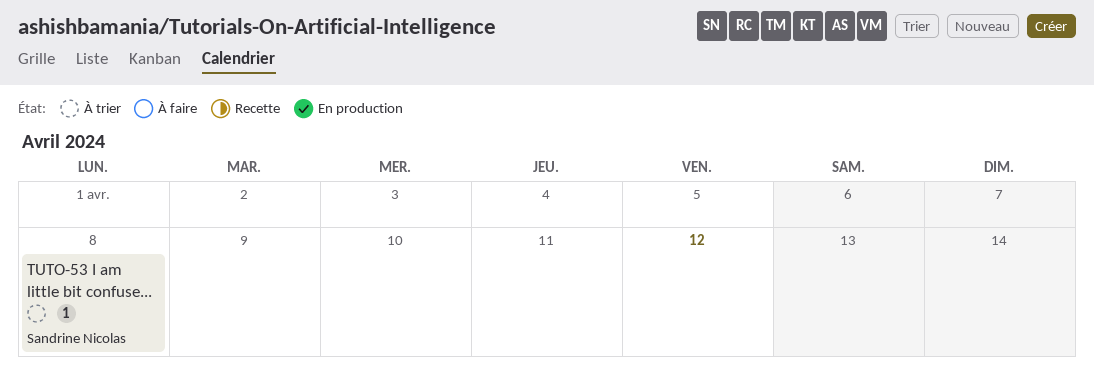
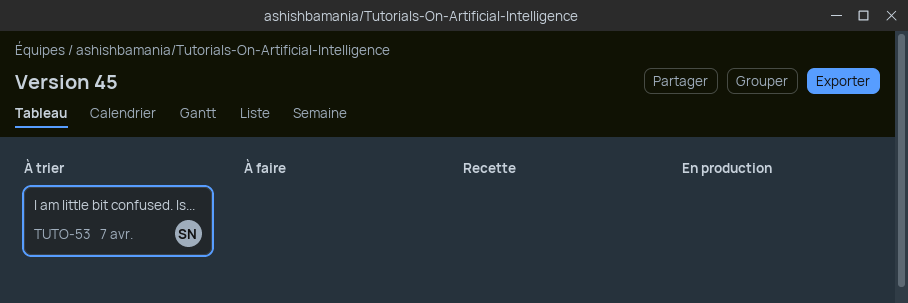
TUTO-53, due: Apr 8 -> Apr 7

